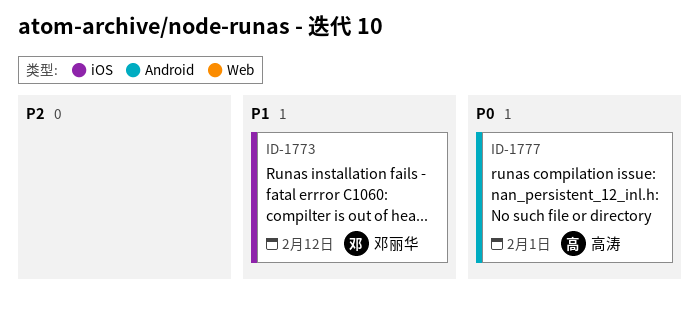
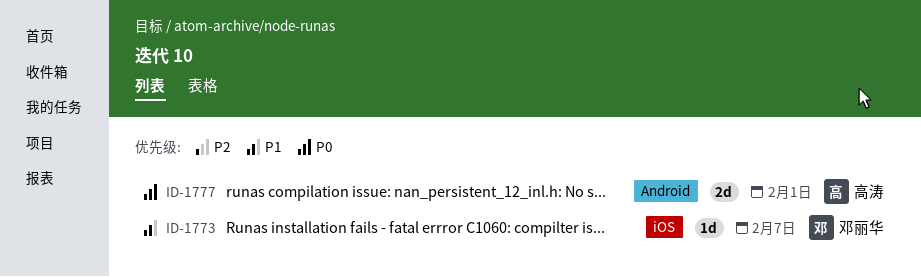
ID-1773, due: Feb 12 -> Feb 7

